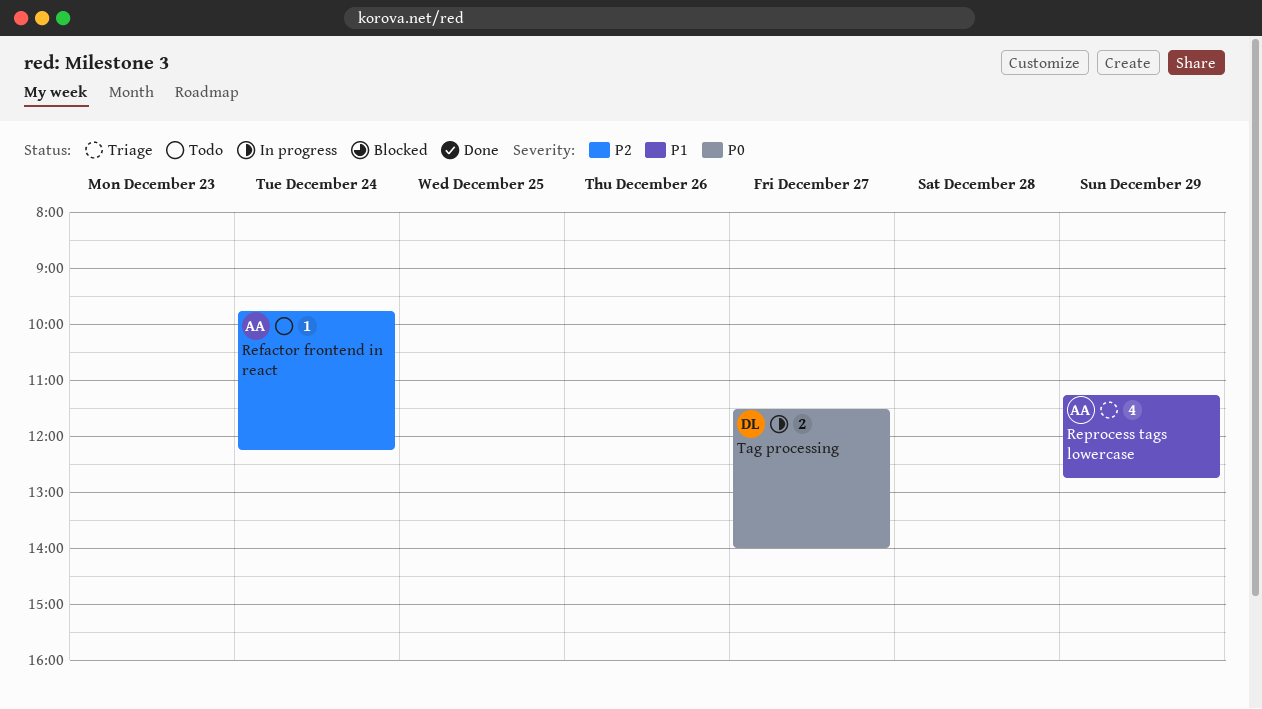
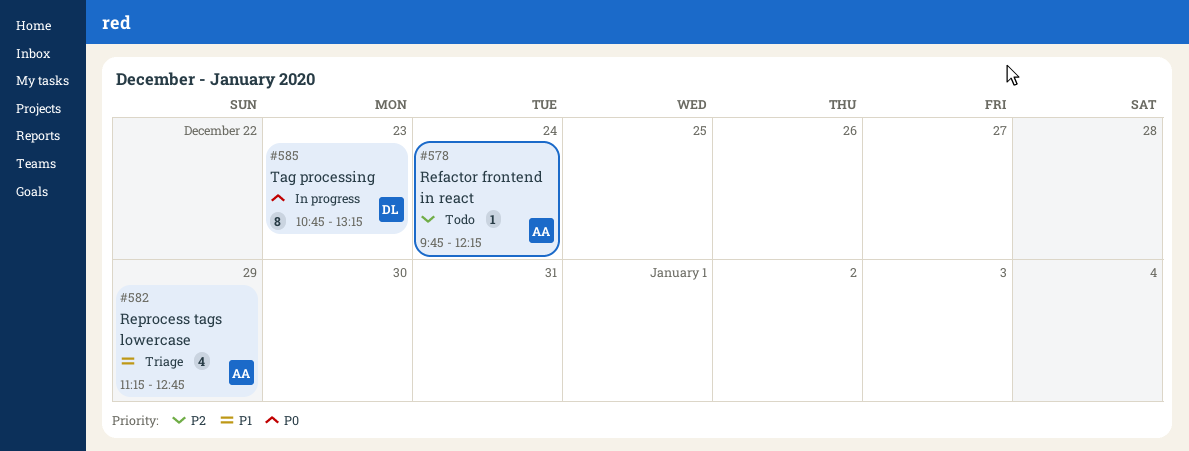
Tag processing, estimate: 2 -> 8
Tag processing, day: Dec 27 -> Dec 23
Tag processing, begins: 11:30 -> 10:45
Tag processing, ends: 14:00 -> 13:15

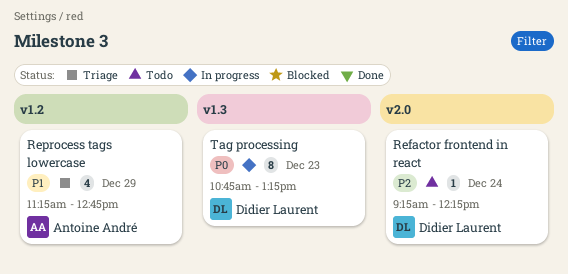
Refactor frontend in react, owner: Antoine André -> Didier Laurent
Refactor frontend in react, begins: 09:45 -> 09:15

